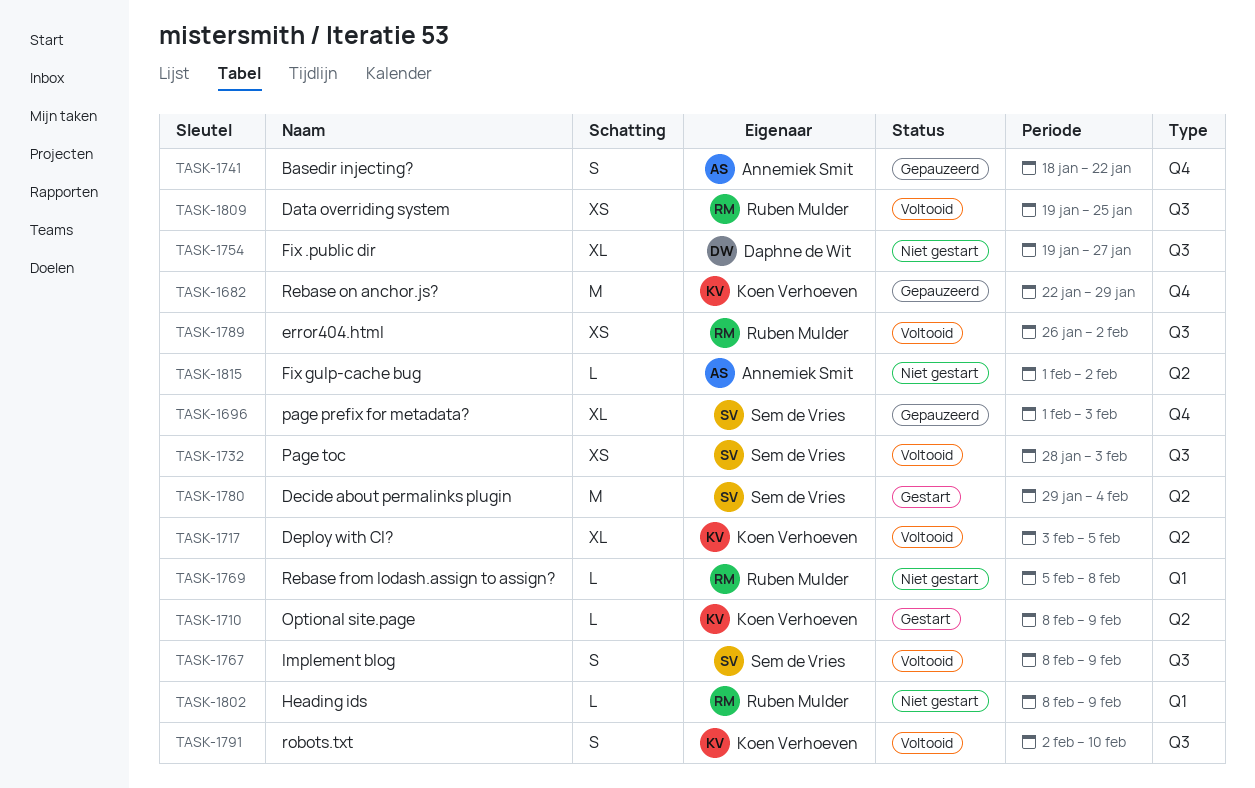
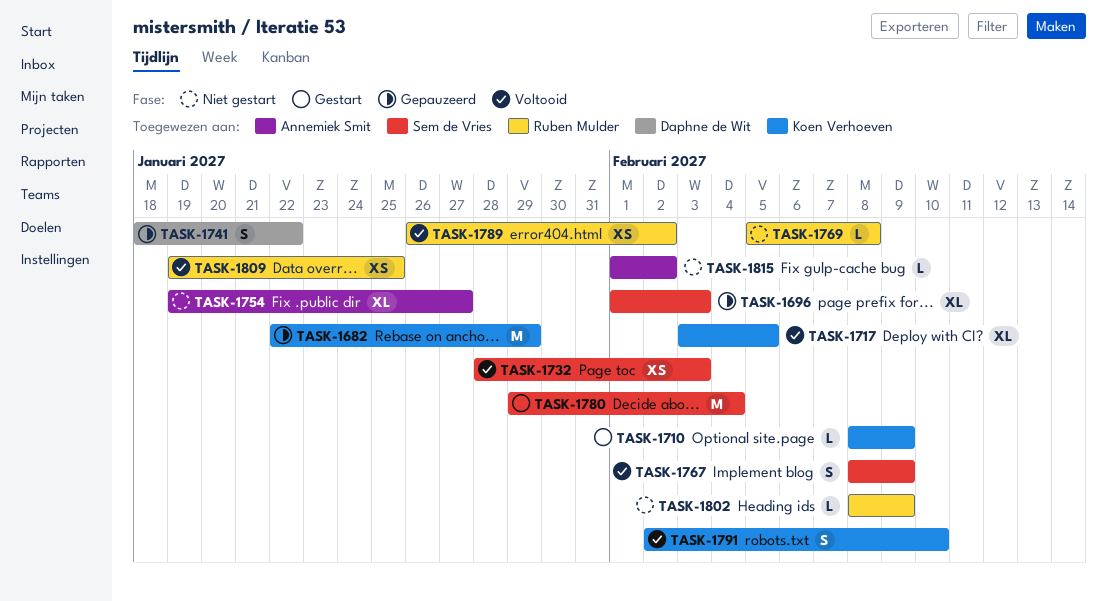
TASK-1741, owner: Annemiek Smit -> Daphne de Wit
TASK-1754, owner: Daphne de Wit -> Annemiek Smit

